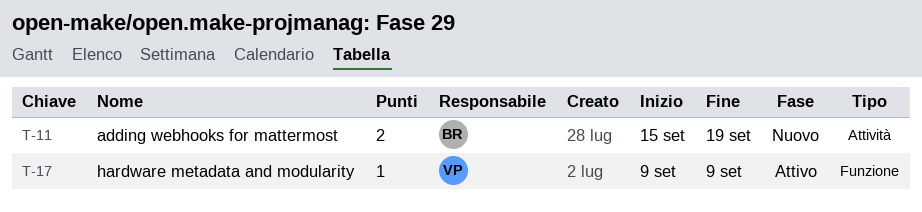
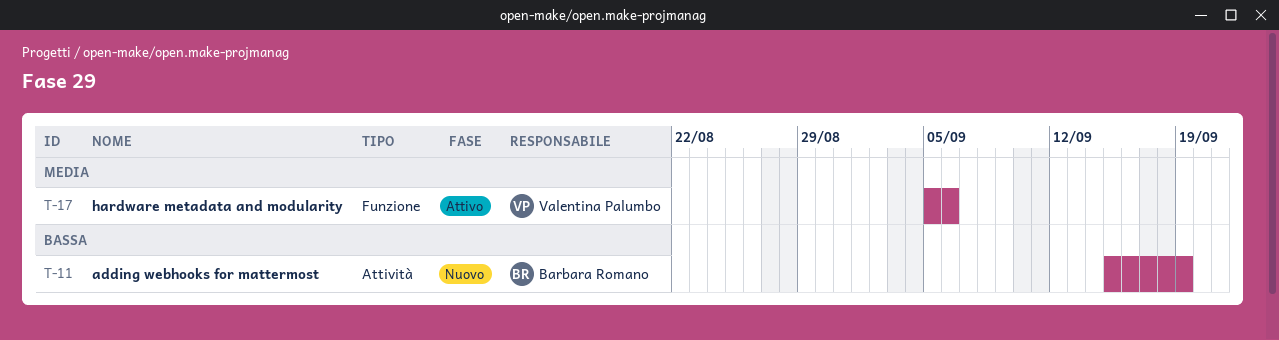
T-17, start: Sep 9 -> Sep 5
T-17, due: Sep 9 -> Sep 6

